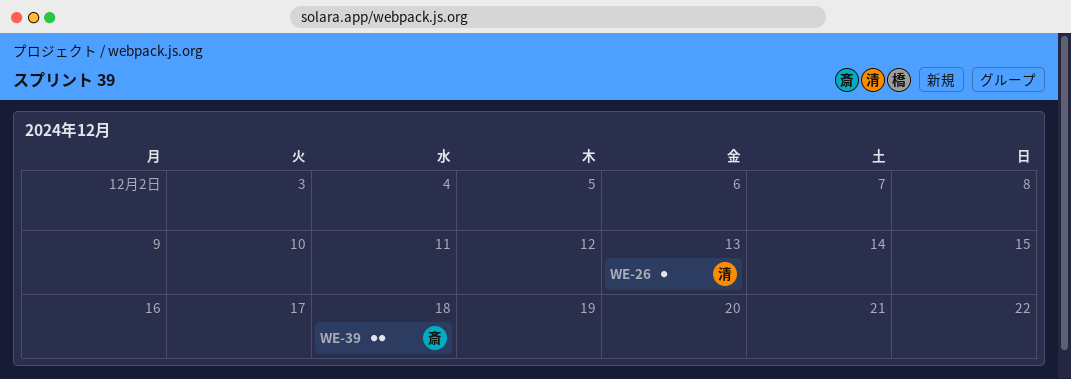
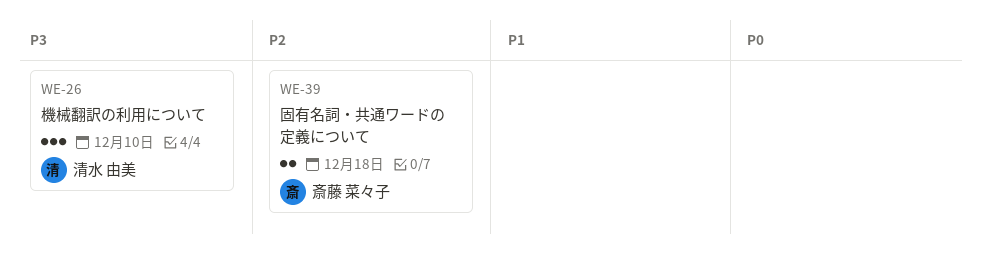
WE-26, estimate: 1 -> 3
WE-26, due: Dec 13 -> Dec 10

